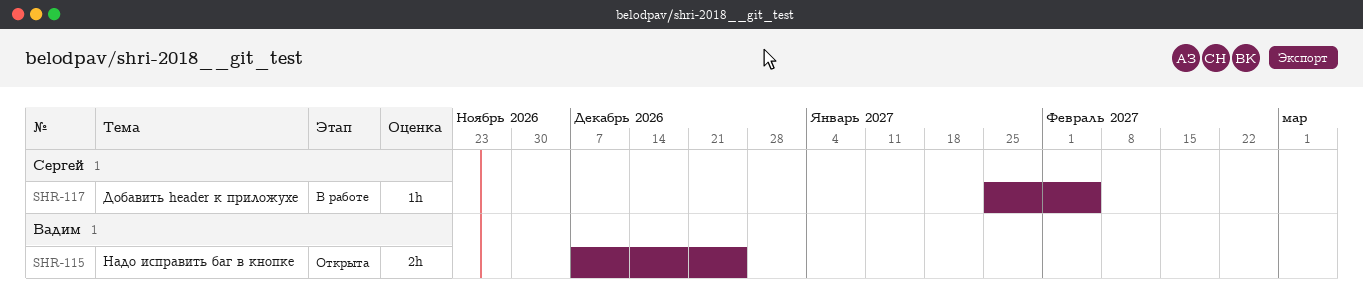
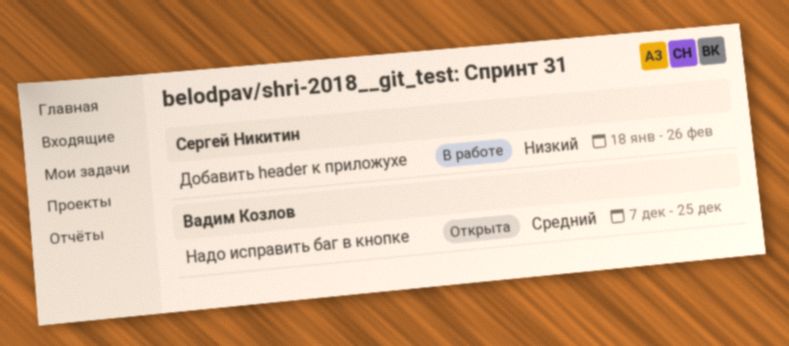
Добавить header к приложухе, start: Jan 25 -> Jan 18
Добавить header к приложухе, due: Feb 5 -> Feb 26

